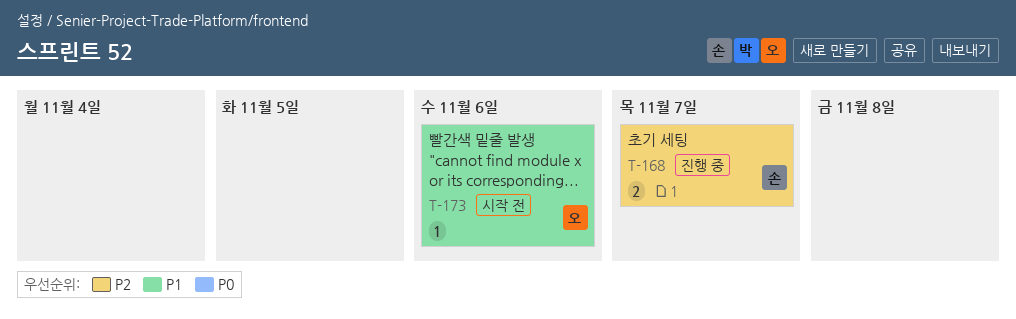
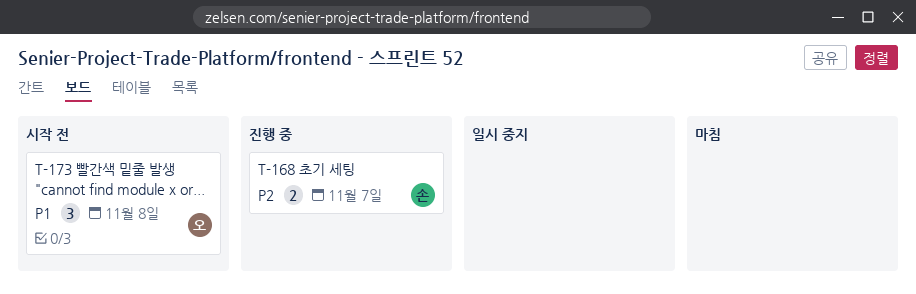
T-173, estimate: 1 -> 3
T-173, due: Nov 6 -> Nov 8

